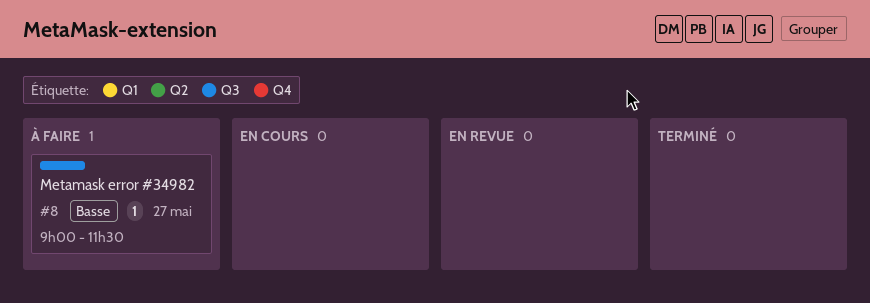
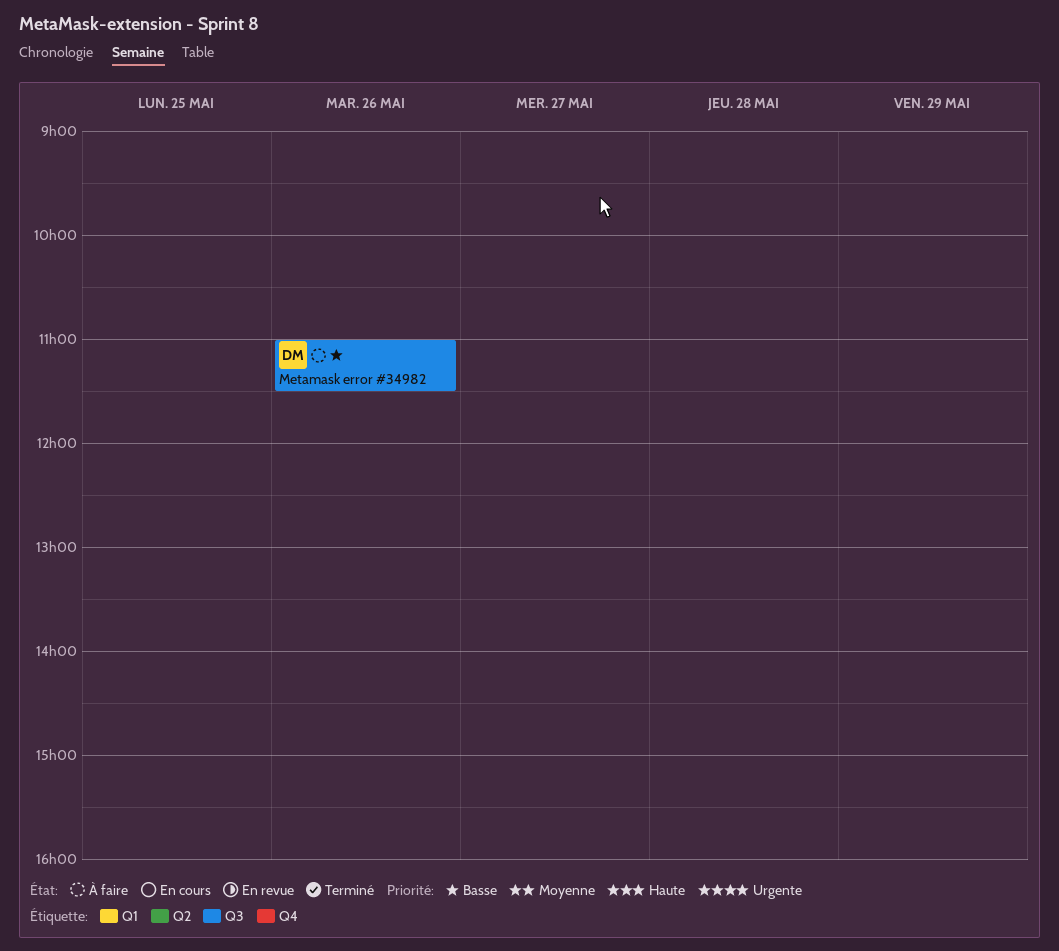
Metamask error #34982, day: May 27 -> May 26
Metamask error #34982, begins: 09:00 -> 11:00

